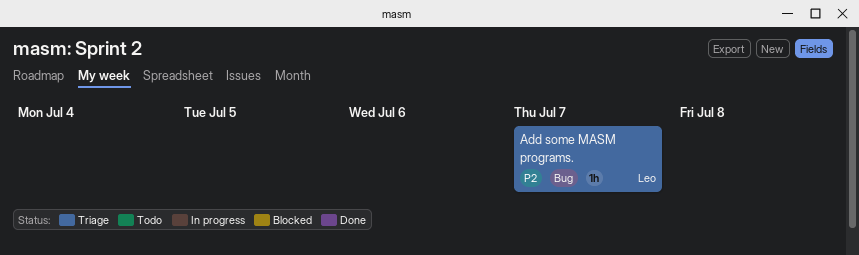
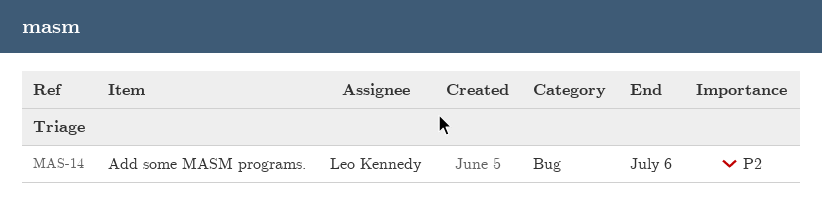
Add some MASM programs., due: Jul 7 -> Jul 6

